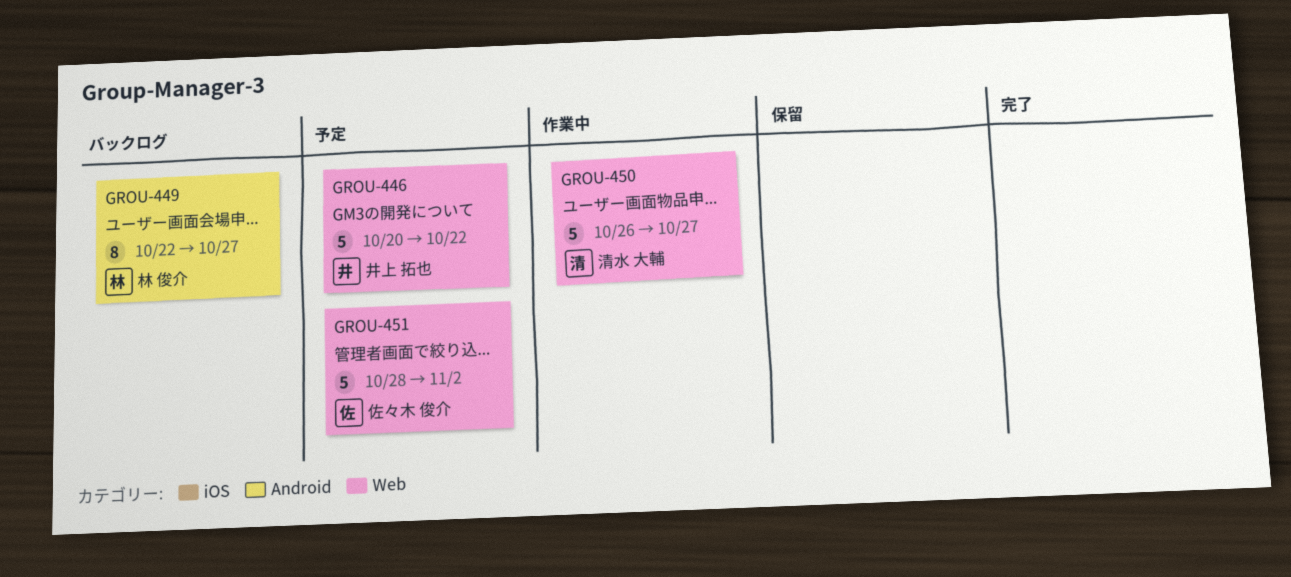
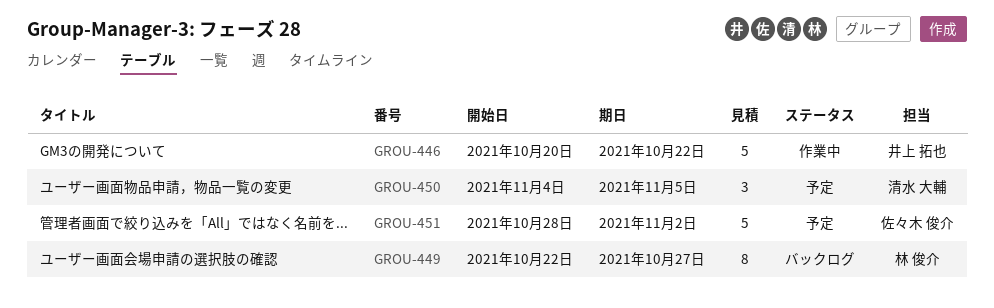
GROU-446, status: 予定 -> 作業中
GROU-450, status: 作業中 -> 予定
GROU-450, estimate: 5 -> 3
GROU-450, start: Oct 26 -> Nov 4
GROU-450, due: Oct 27 -> Nov 5

